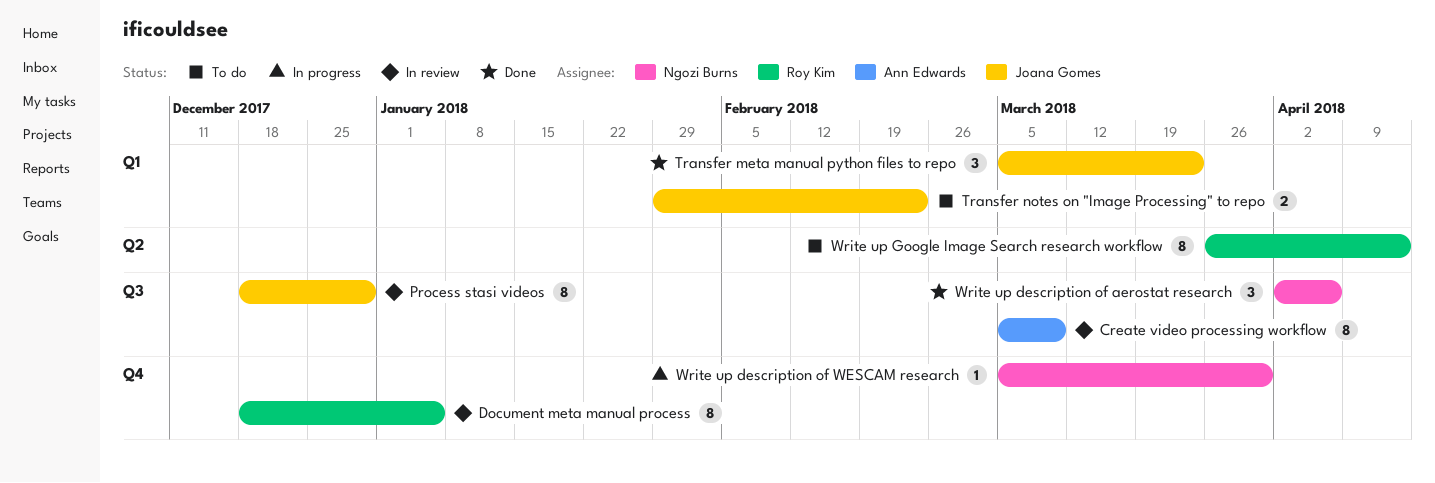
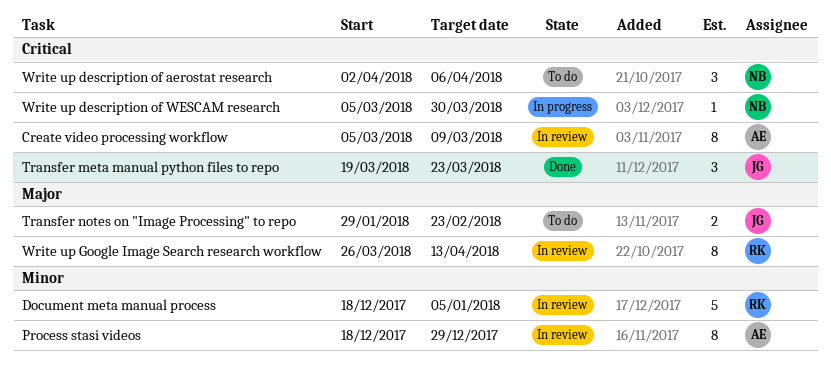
Document meta manual process, estimate: 8 -> 5
Process stasi videos, owner: Joana Gomes -> Ann Edwards
Transfer meta manual python files to repo, start: Mar 5 -> Mar 19
Write up description of aerostat research, status: Done -> To do
Write up Google Image Search research workflow, status: To do -> In review

